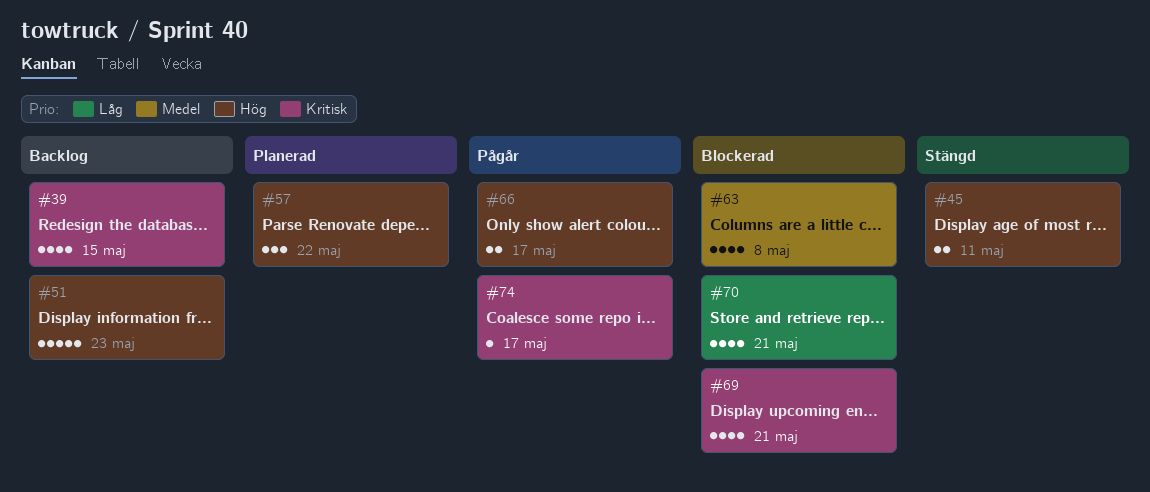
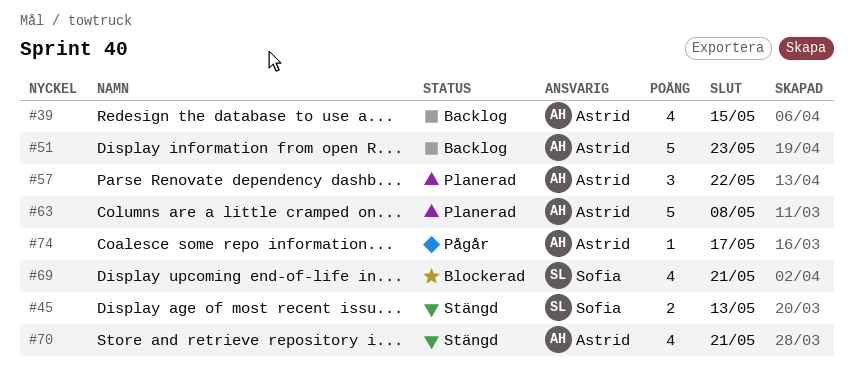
#45, due: May 11 -> May 13
#63, status: Blockerad -> Planerad
#63, estimate: 4 -> 5
#66: present -> none
#70, status: Blockerad -> Stängd

